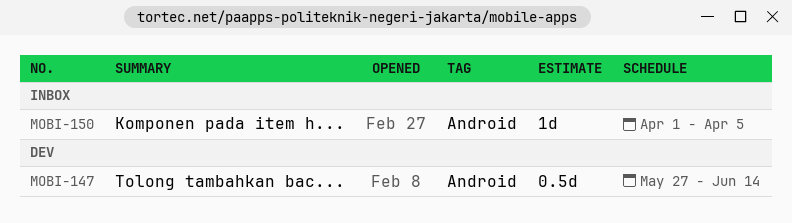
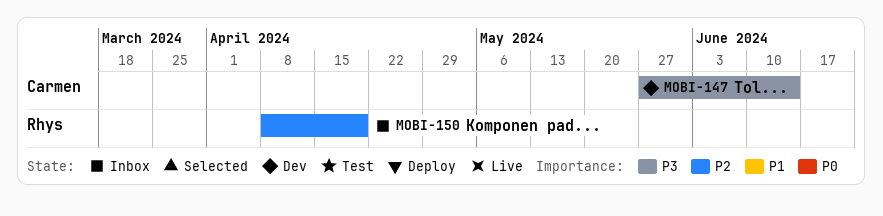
MOBI-150, start: Apr 1 -> Apr 8
MOBI-150, due: Apr 5 -> Apr 19

